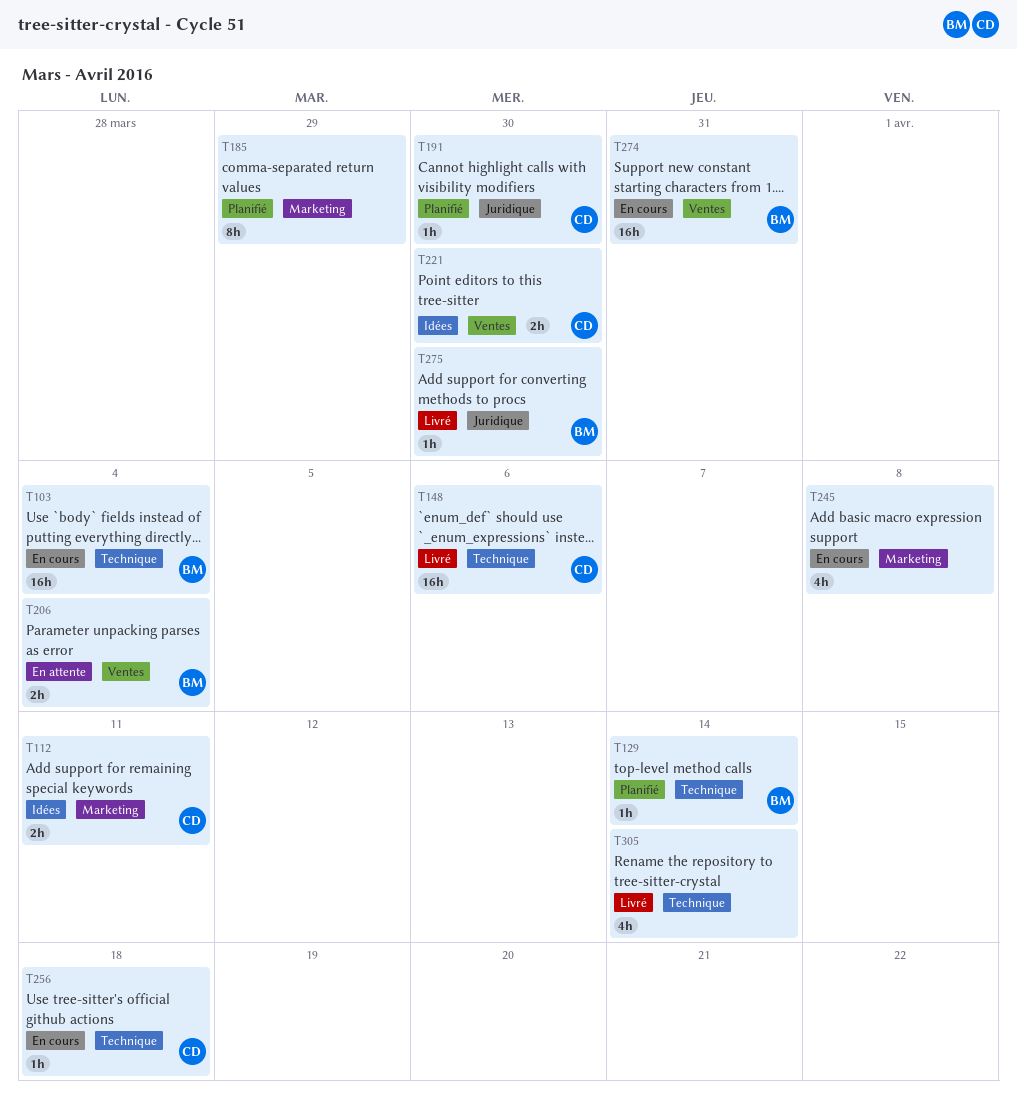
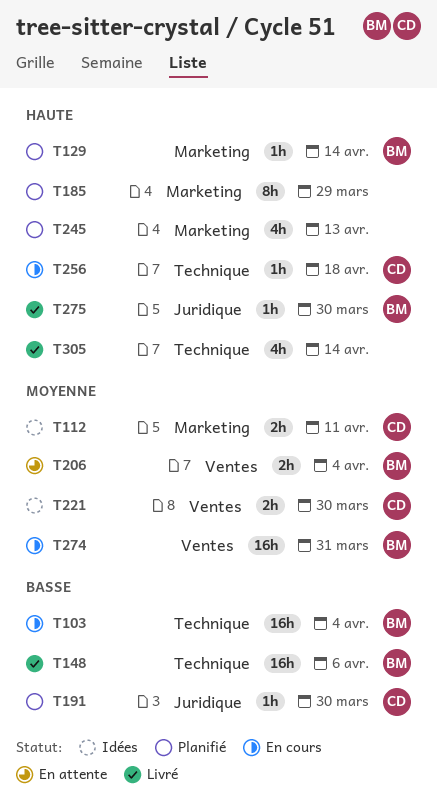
T129, label: Technique -> Marketing
T148, owner: CD -> BM
T245, status: En cours -> Planifié
T245, due: Apr 8 -> Apr 13

